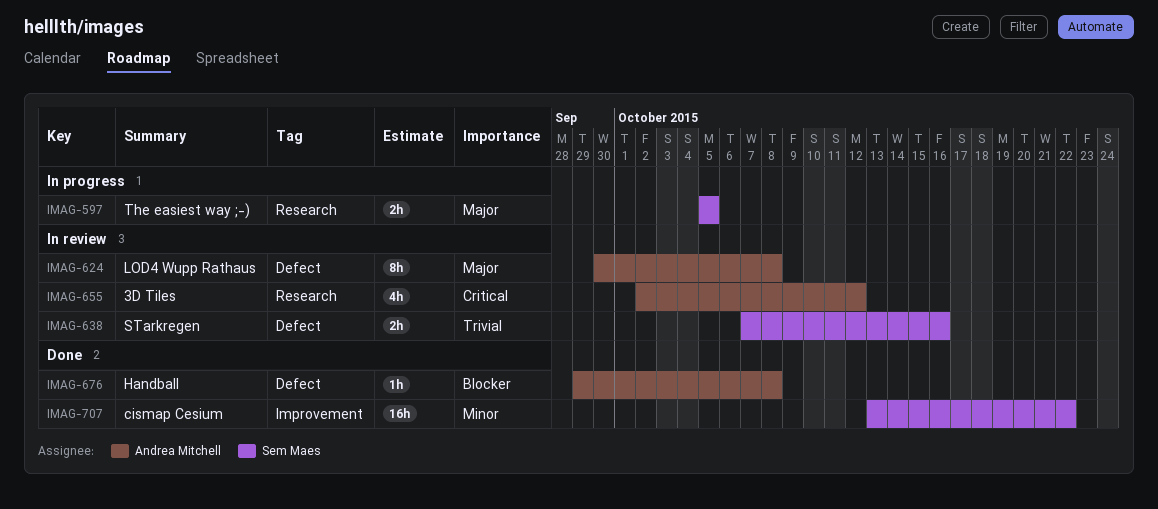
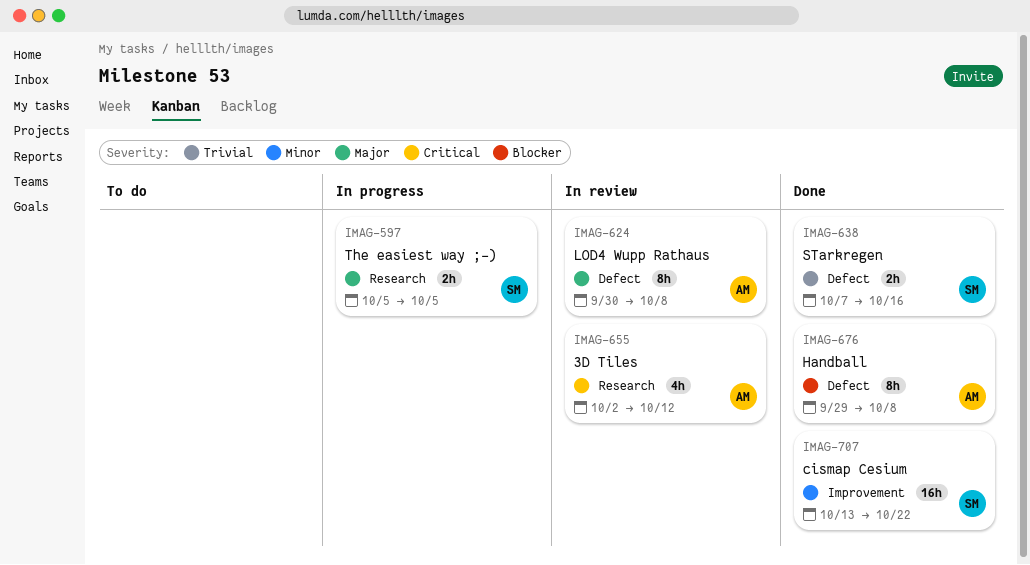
IMAG-638, status: In review -> Done
IMAG-676, estimate: 1h -> 8h

